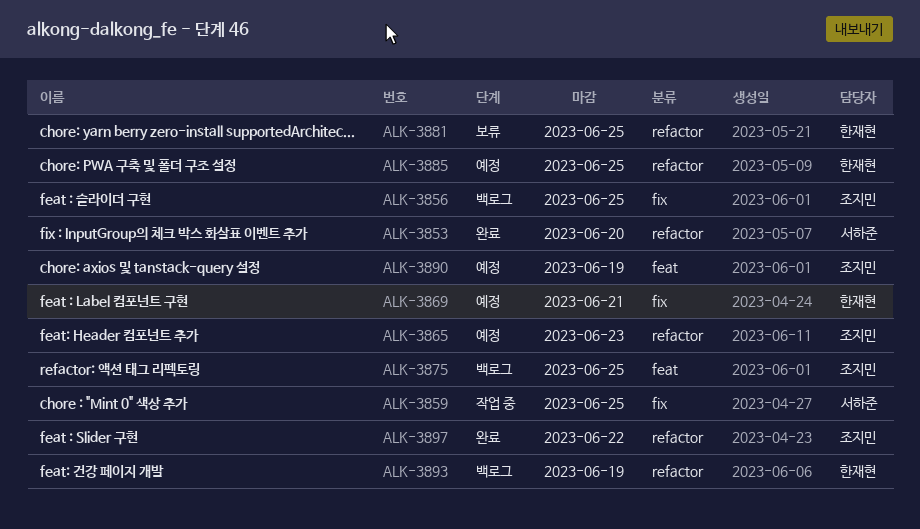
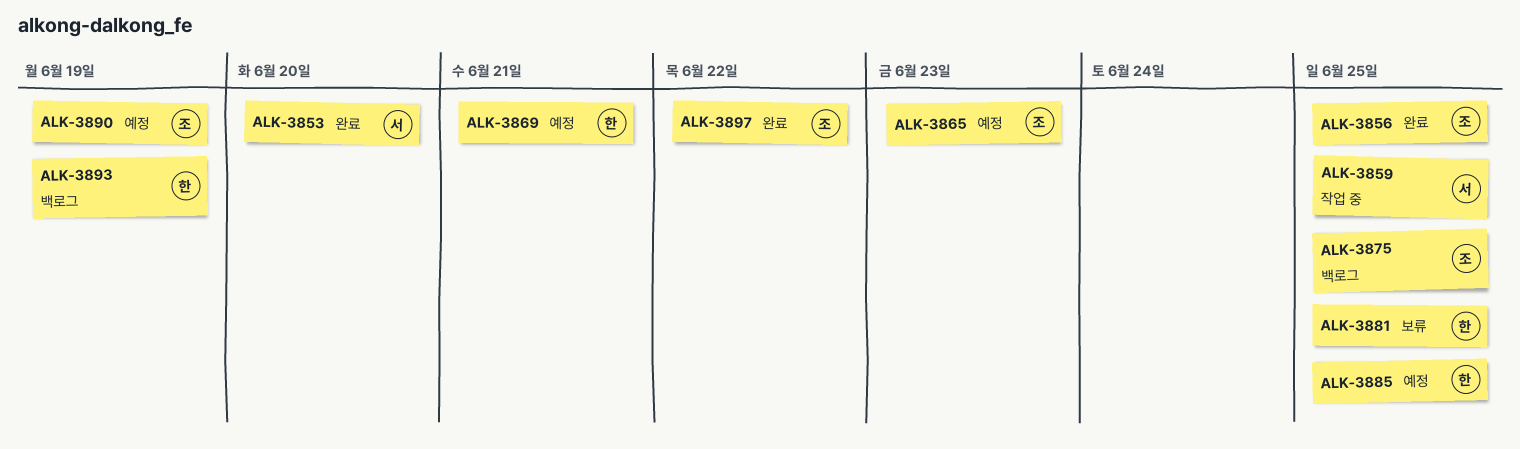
ALK-3856, status: 백로그 -> 완료

